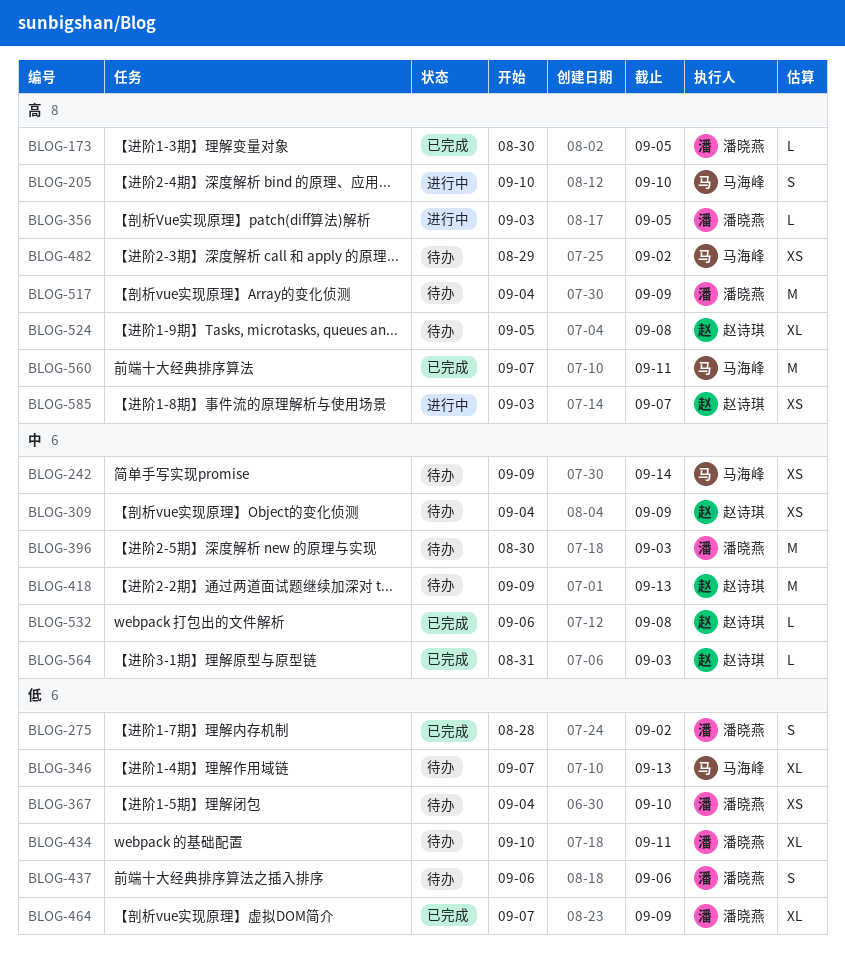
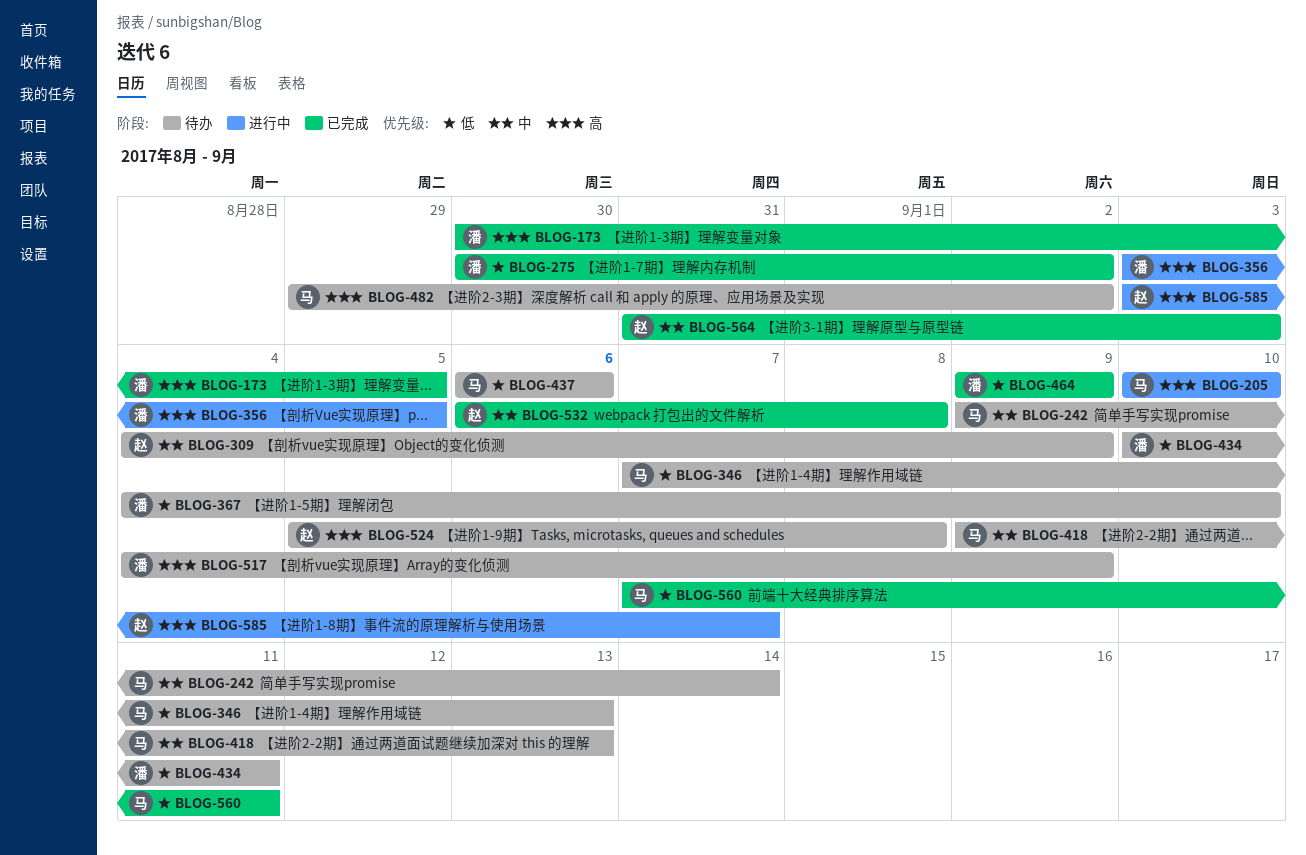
BLOG-275, start: Aug 28 -> Aug 30
BLOG-396: present -> none
BLOG-418, owner: 赵诗琪 -> 马海峰
BLOG-437, owner: 潘晓燕 -> 马海峰
BLOG-464, start: Sep 7 -> Sep 9
BLOG-560, priority: 高 -> 低

